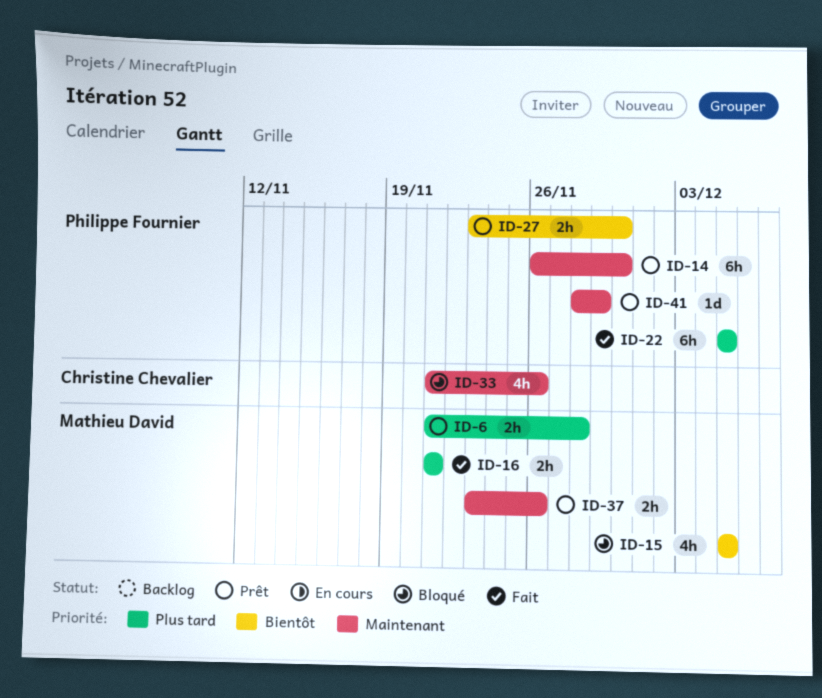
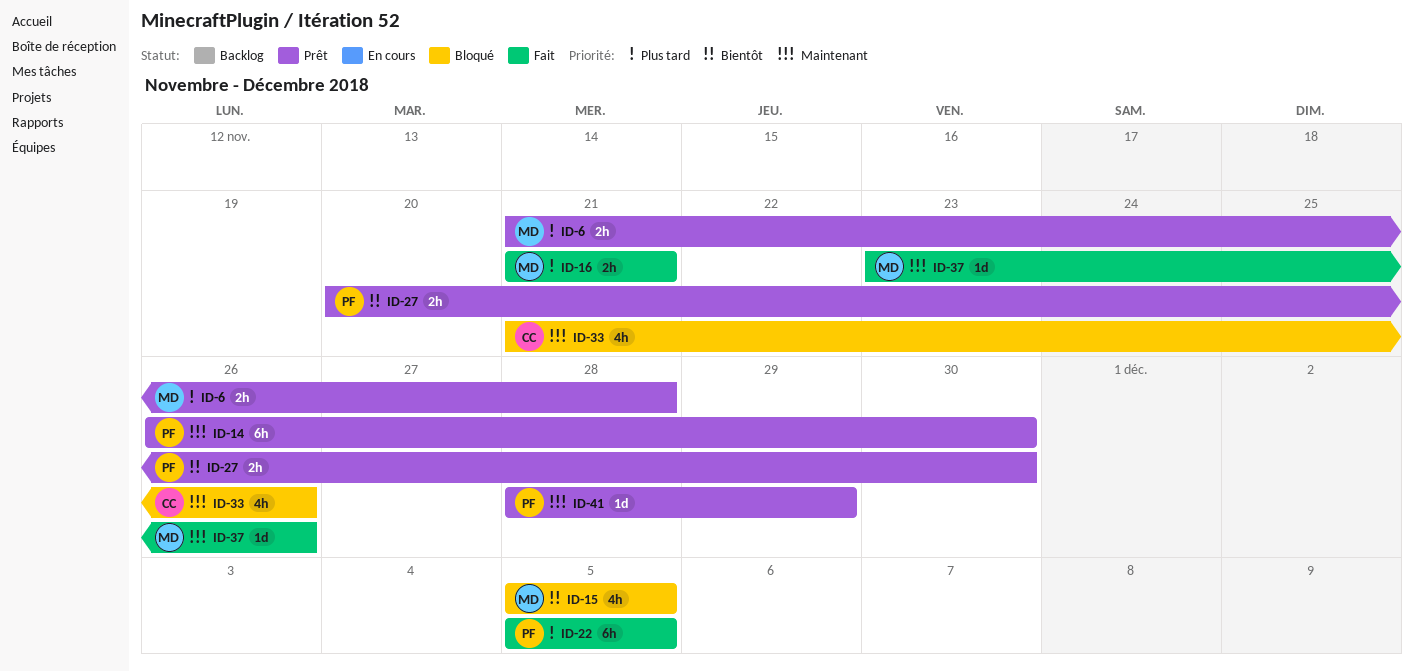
ID-27, start: Nov 23 -> Nov 20
ID-37, status: Prêt -> Fait
ID-37, estimate: 2h -> 1d

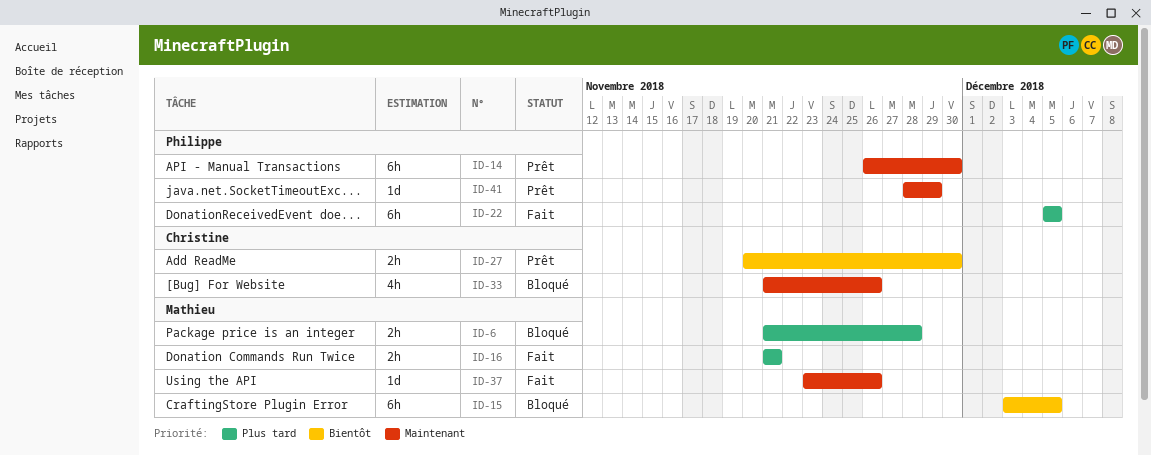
ID-6, status: Prêt -> Bloqué
ID-15, estimate: 4h -> 6h
ID-15, start: Dec 5 -> Dec 3
ID-27, owner: Philippe -> Christine

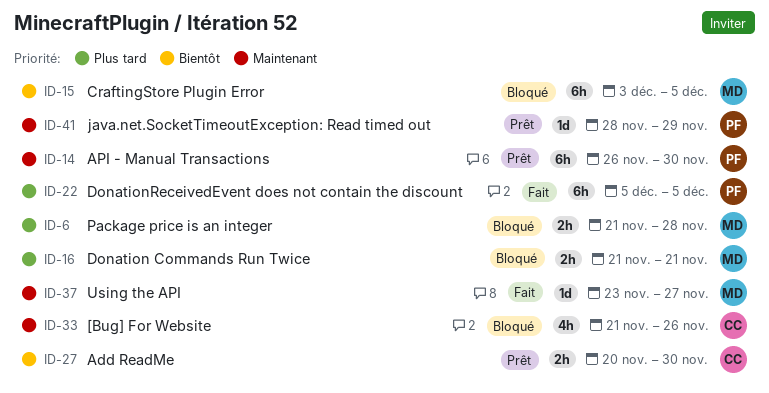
ID-16, status: Fait -> Bloqué
ID-37, due: Nov 26 -> Nov 27

